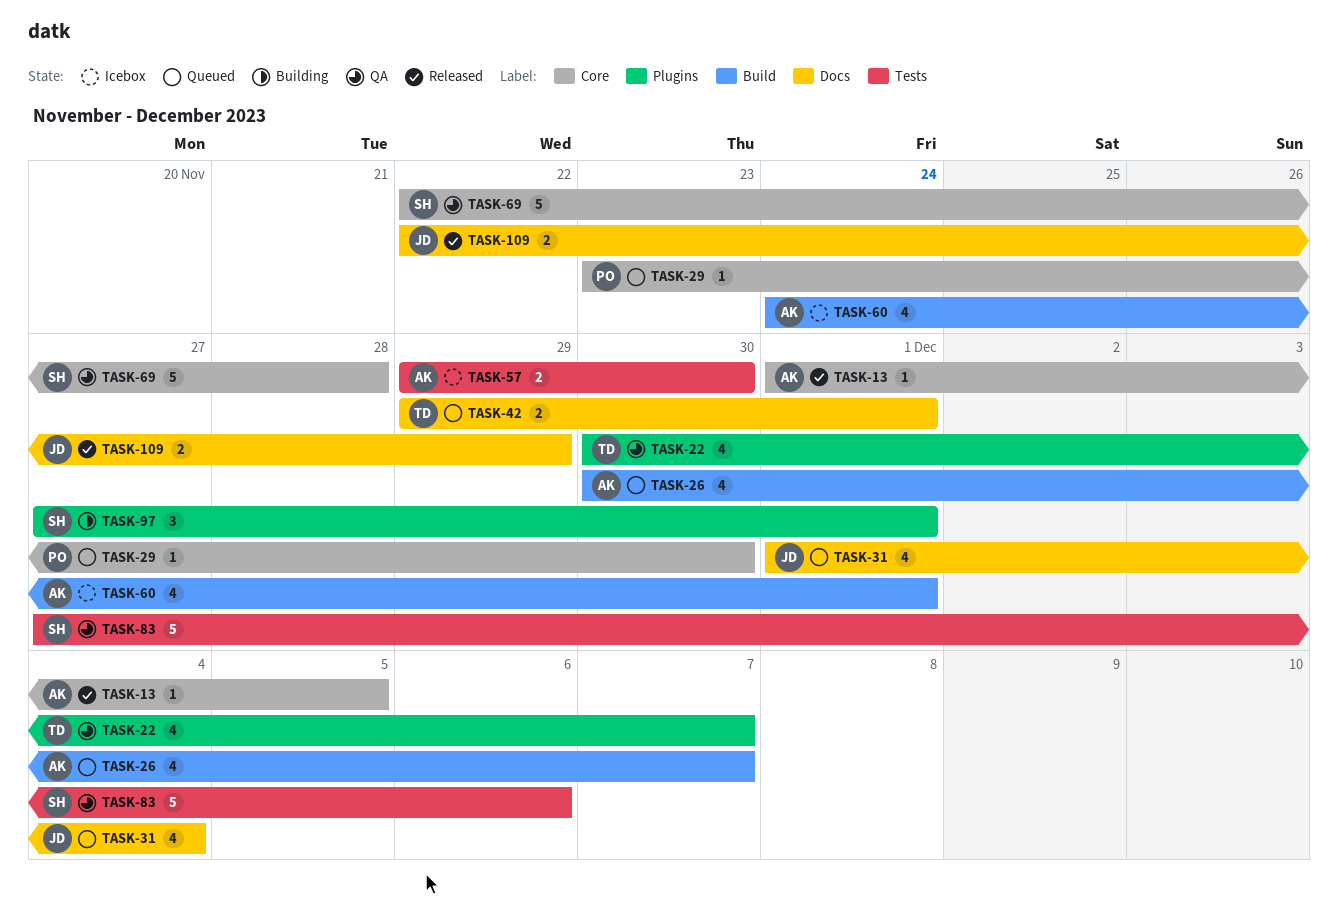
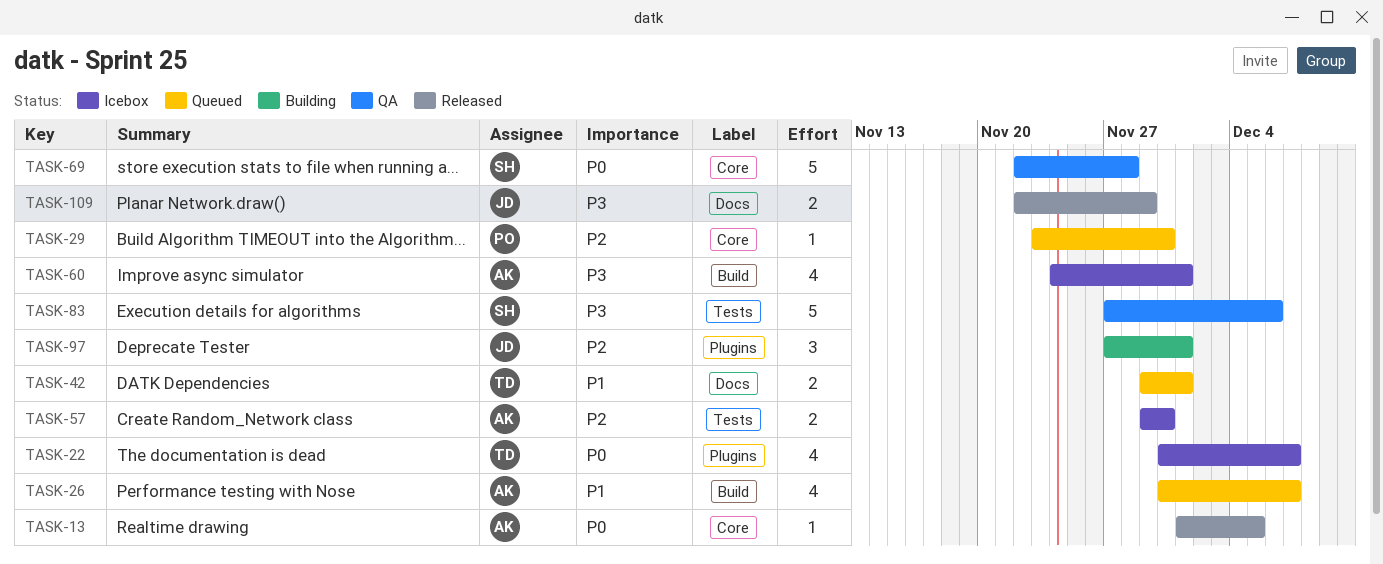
TASK-22, status: QA -> Icebox
TASK-31: present -> none
TASK-97, owner: SH -> JD

